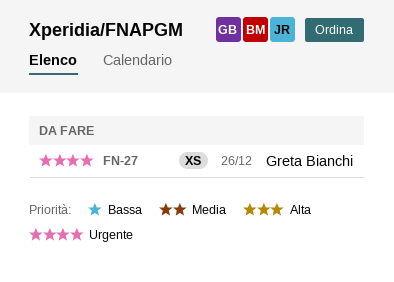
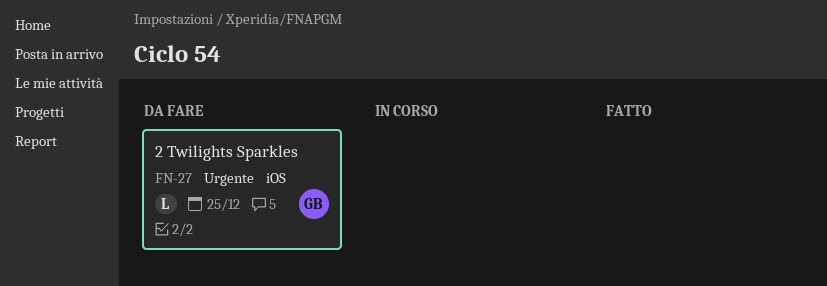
FN-27, estimate: XS -> L
FN-27, due: Dec 26 -> Dec 25

